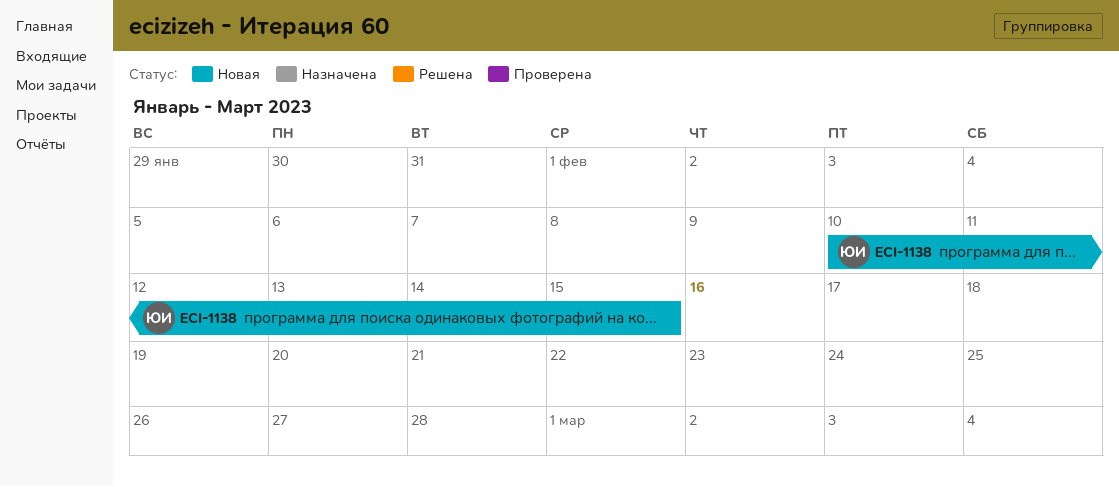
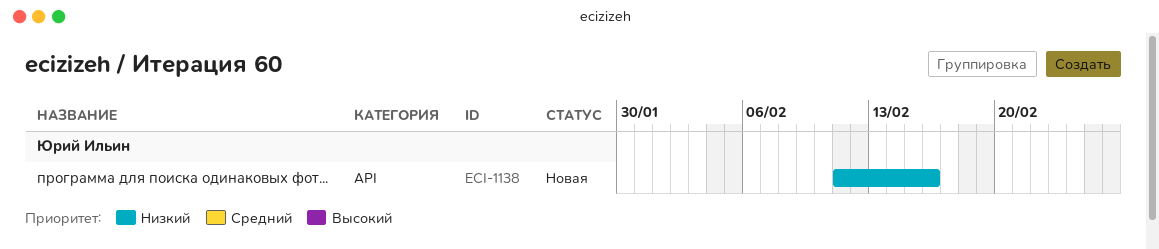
ECI-1138, start: Feb 10 -> Feb 11
ECI-1138, due: Feb 15 -> Feb 16

